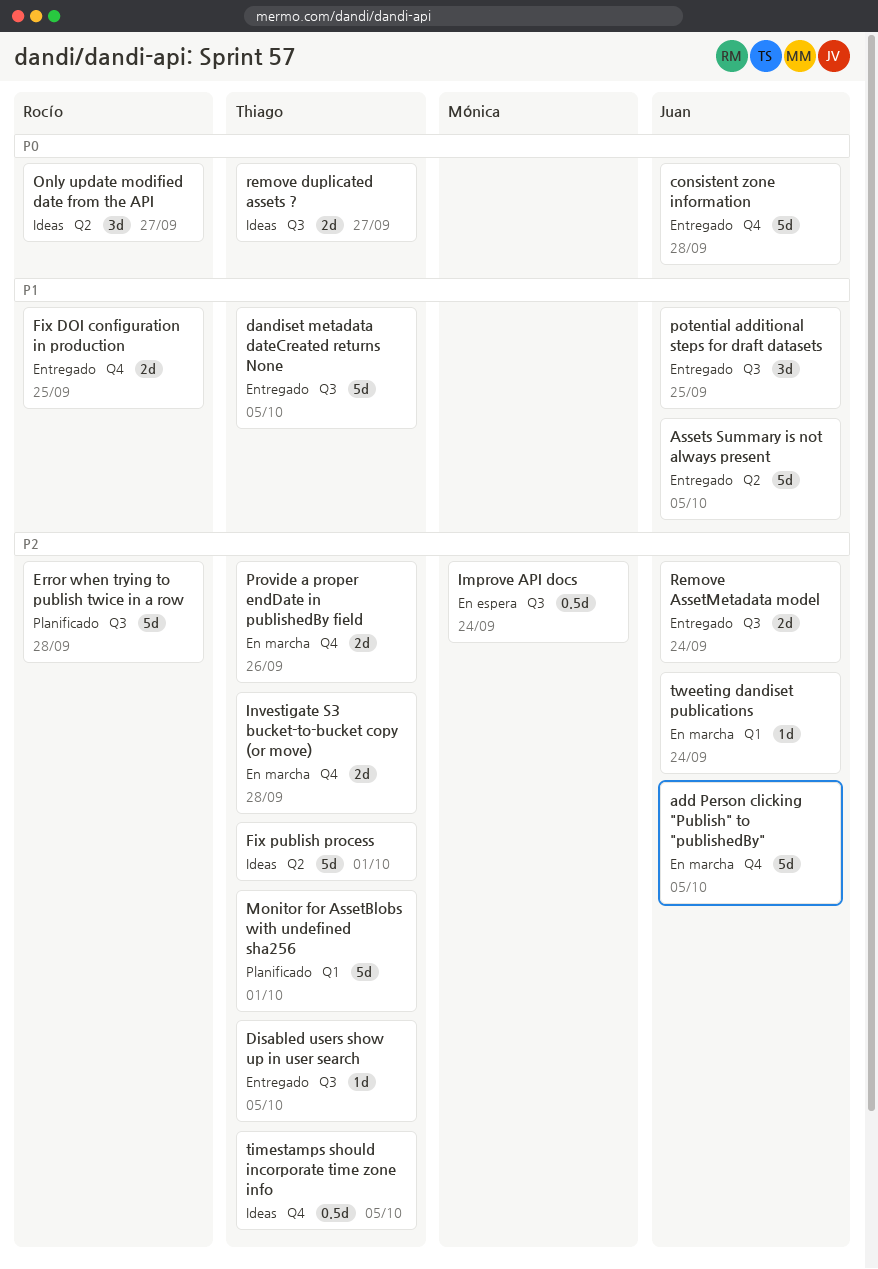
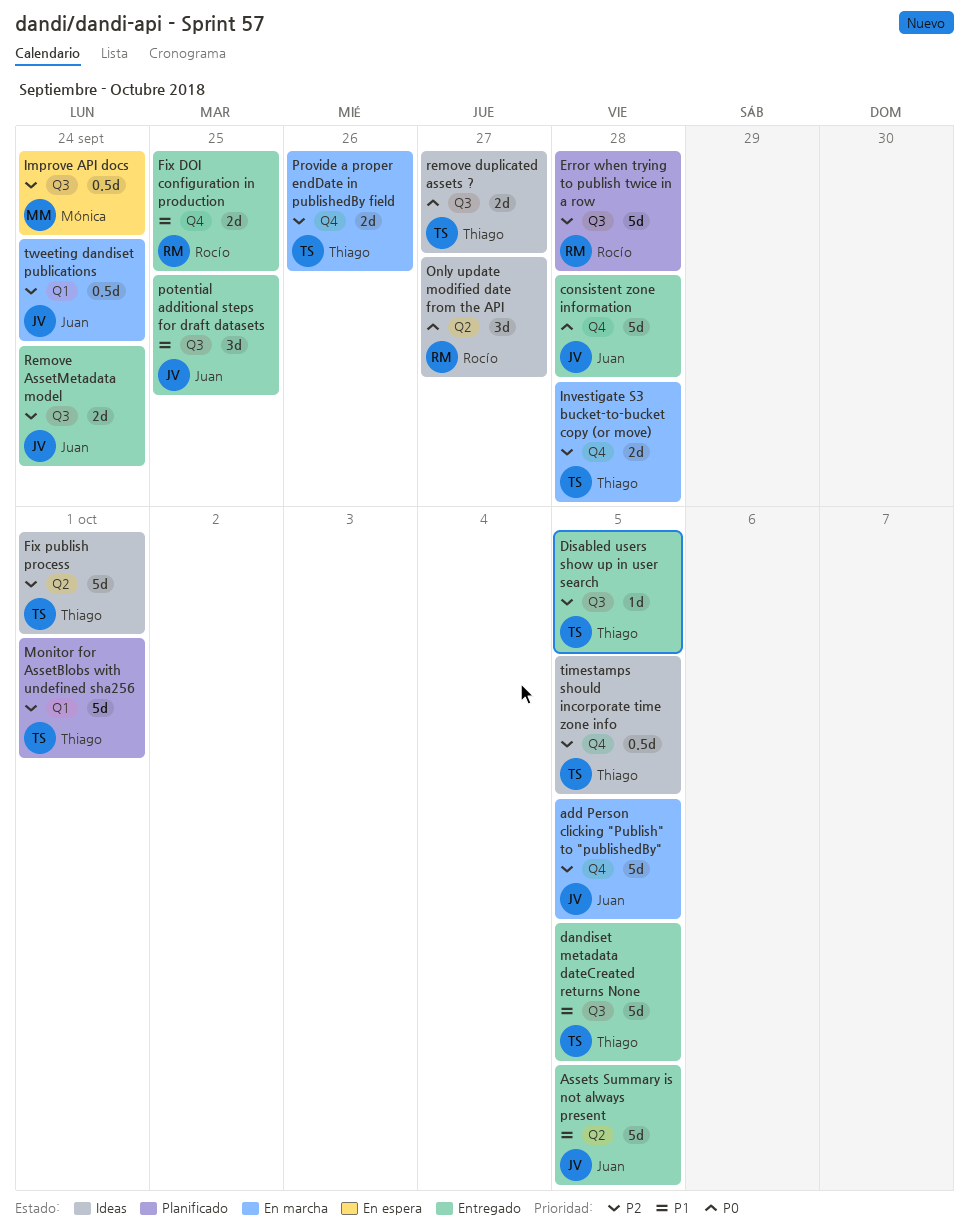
tweeting dandiset publications, estimate: 1d -> 0.5d

